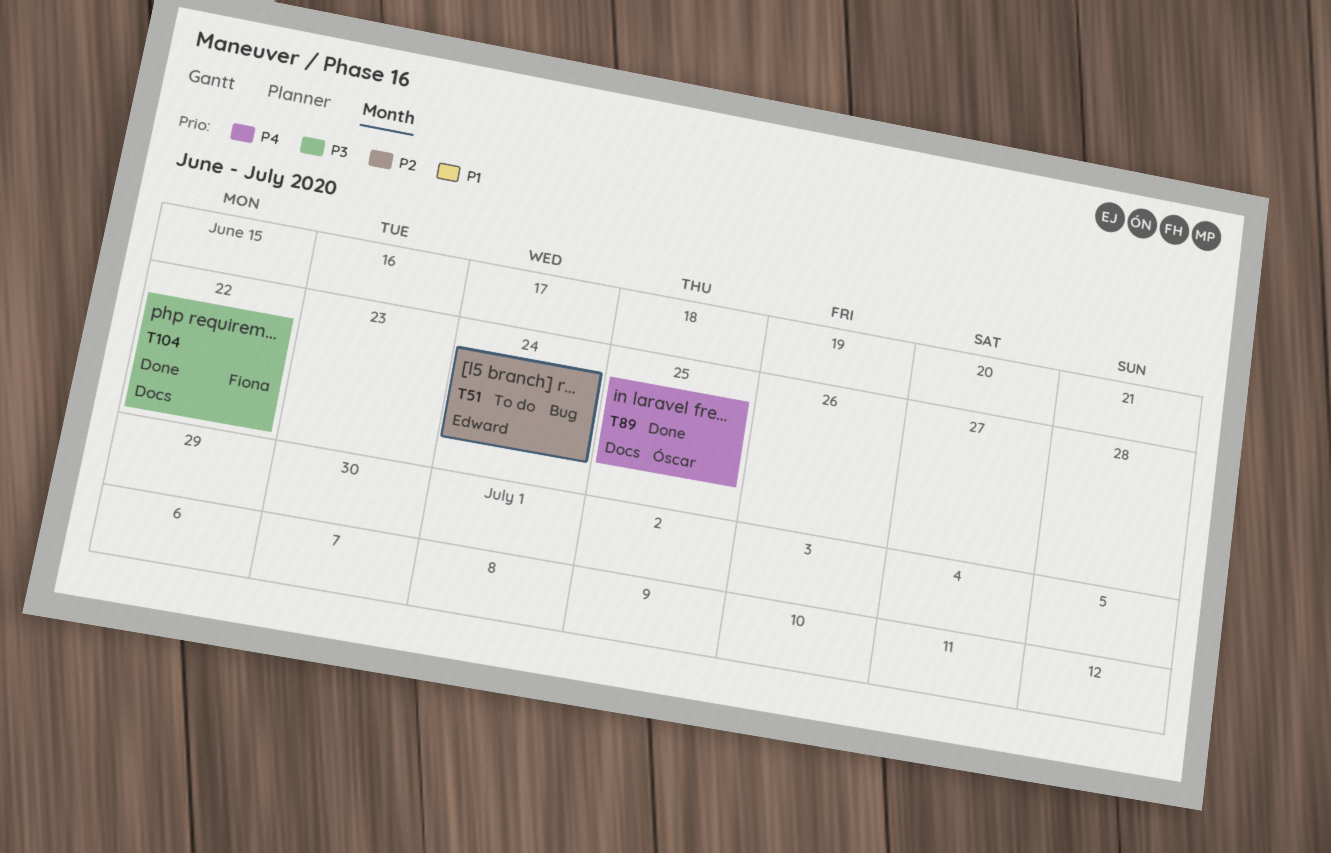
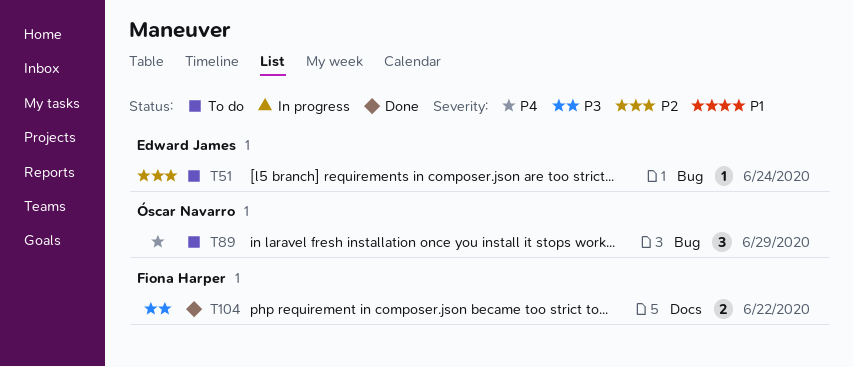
T89, status: Done -> To do
T89, label: Docs -> Bug
T89, due: Jun 25 -> Jun 29

